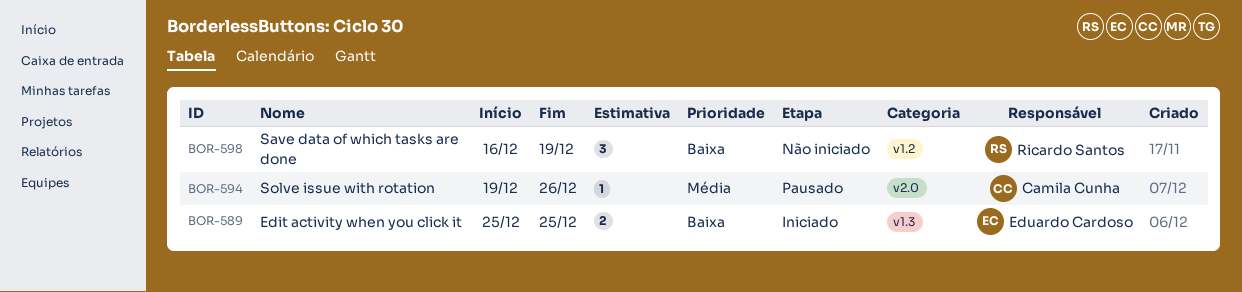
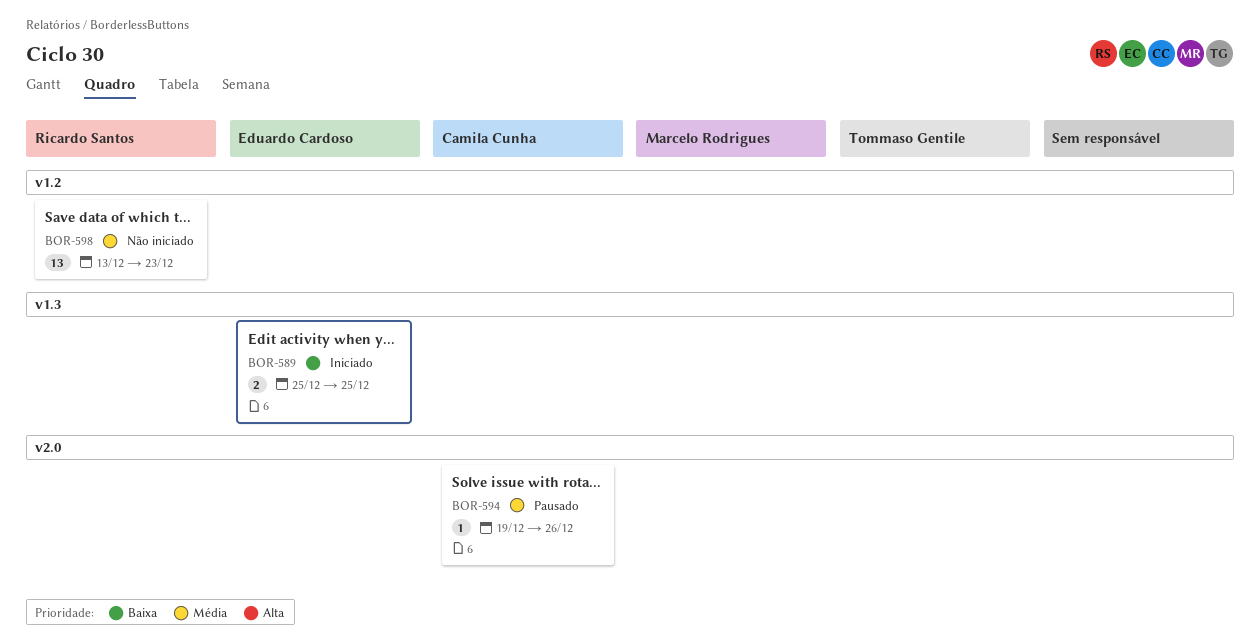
BOR-598, priority: Baixa -> Média
BOR-598, estimate: 3 -> 13
BOR-598, start: Dec 16 -> Dec 13
BOR-598, due: Dec 19 -> Dec 23

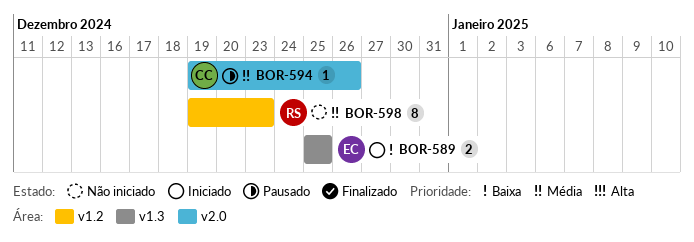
BOR-598, estimate: 13 -> 8
BOR-598, start: Dec 13 -> Dec 19

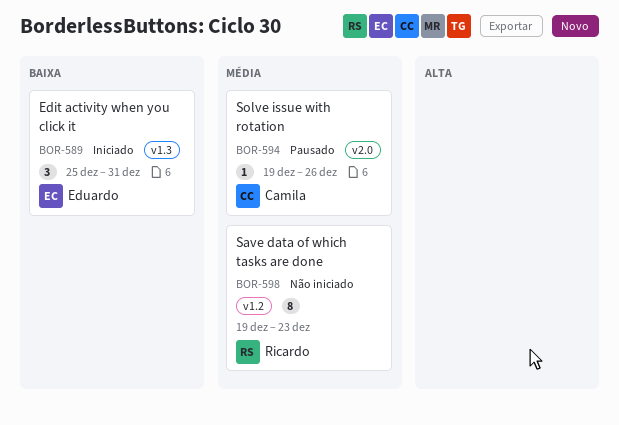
BOR-589, estimate: 2 -> 3
BOR-589, due: Dec 25 -> Dec 31

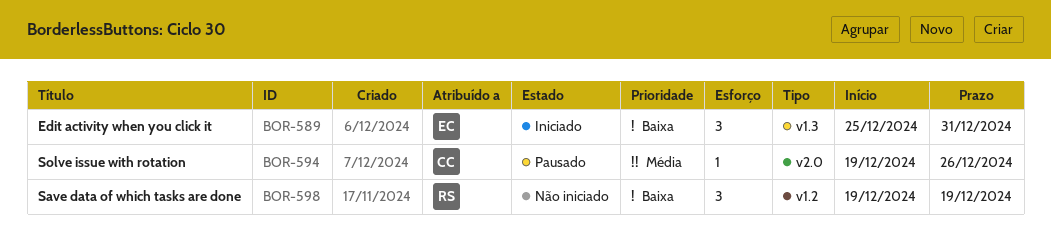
BOR-598, priority: Média -> Baixa
BOR-598, estimate: 8 -> 3
BOR-598, due: Dec 23 -> Dec 19

